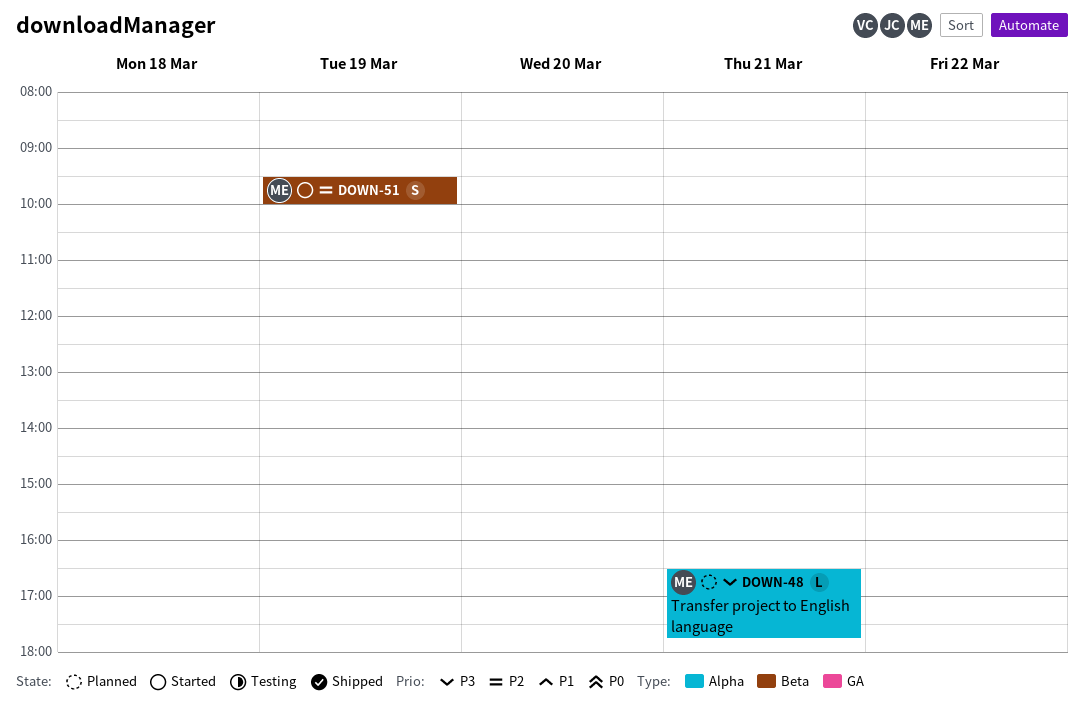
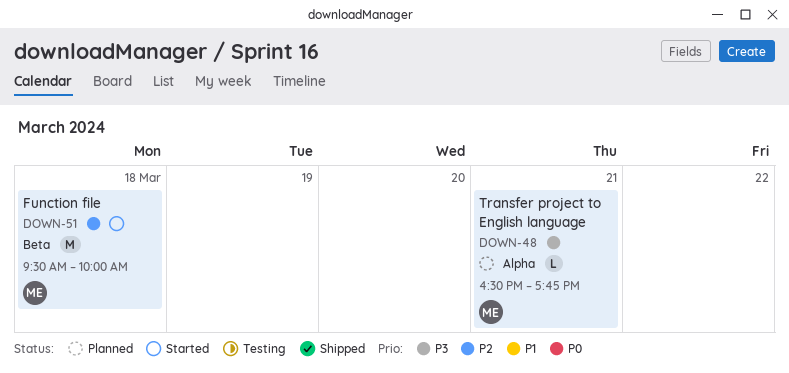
DOWN-51, estimate: S -> M
DOWN-51, day: Mar 19 -> Mar 18

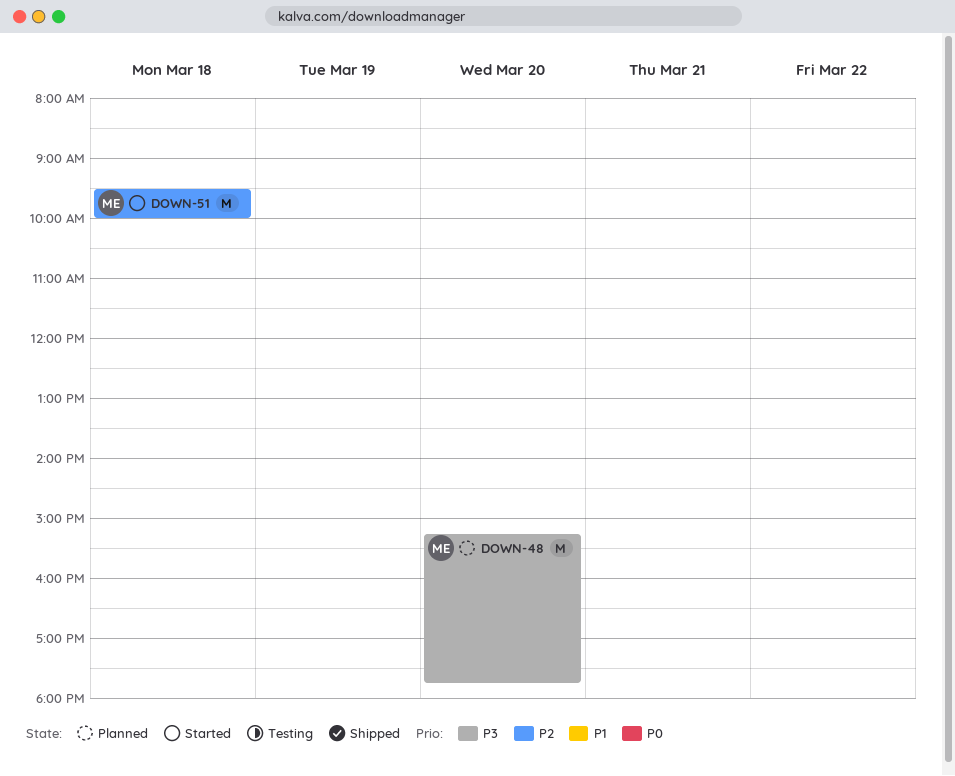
DOWN-48, estimate: L -> M
DOWN-48, day: Mar 21 -> Mar 20
DOWN-48, begins: 16:30 -> 15:15

